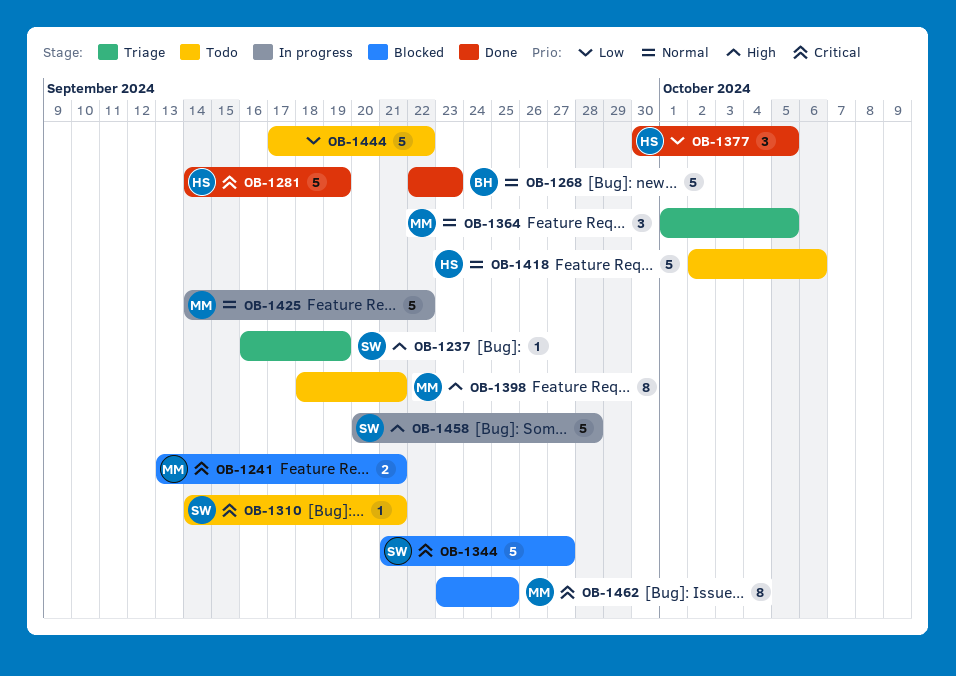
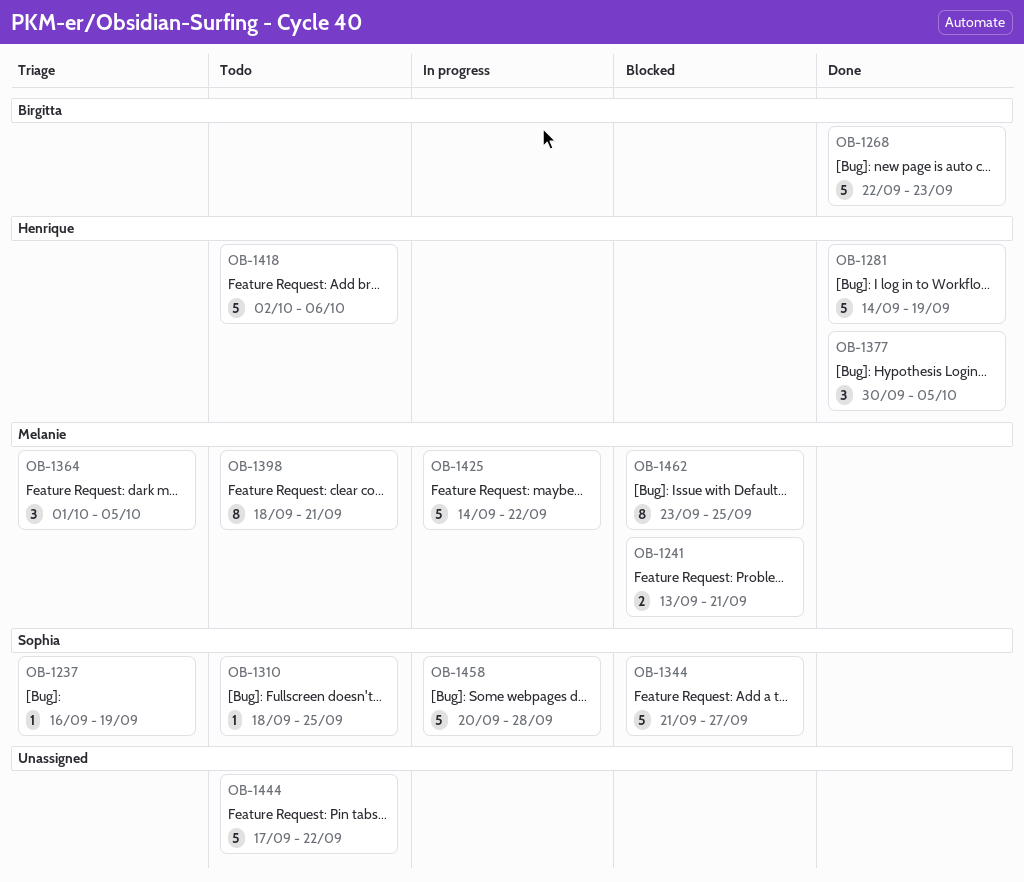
OB-1310, start: Sep 14 -> Sep 18
OB-1310, due: Sep 21 -> Sep 25

